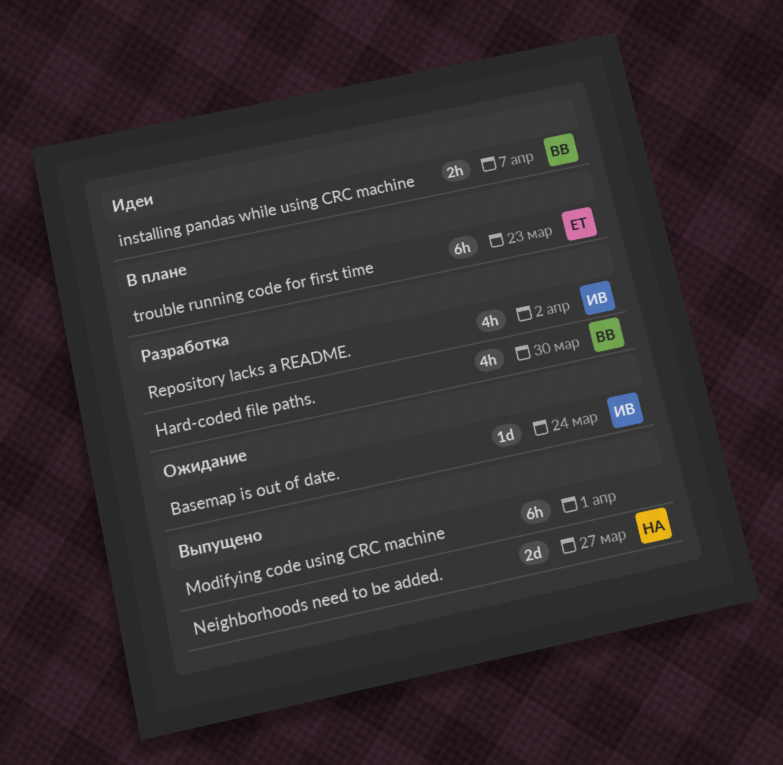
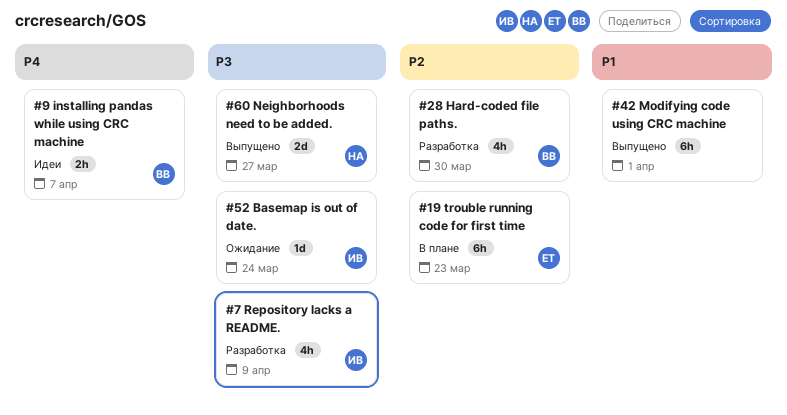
Repository lacks a README., due: Apr 2 -> Apr 9

